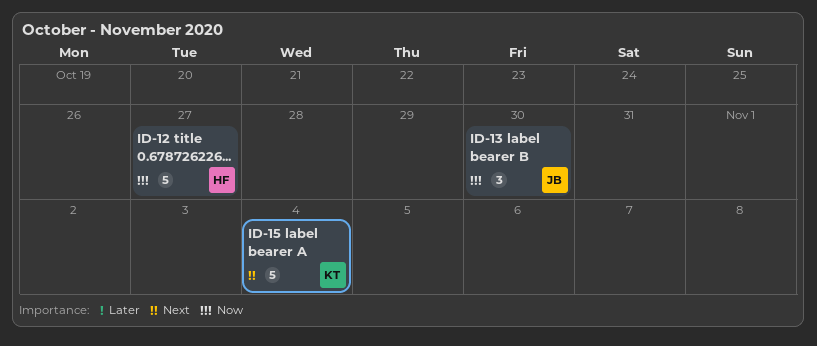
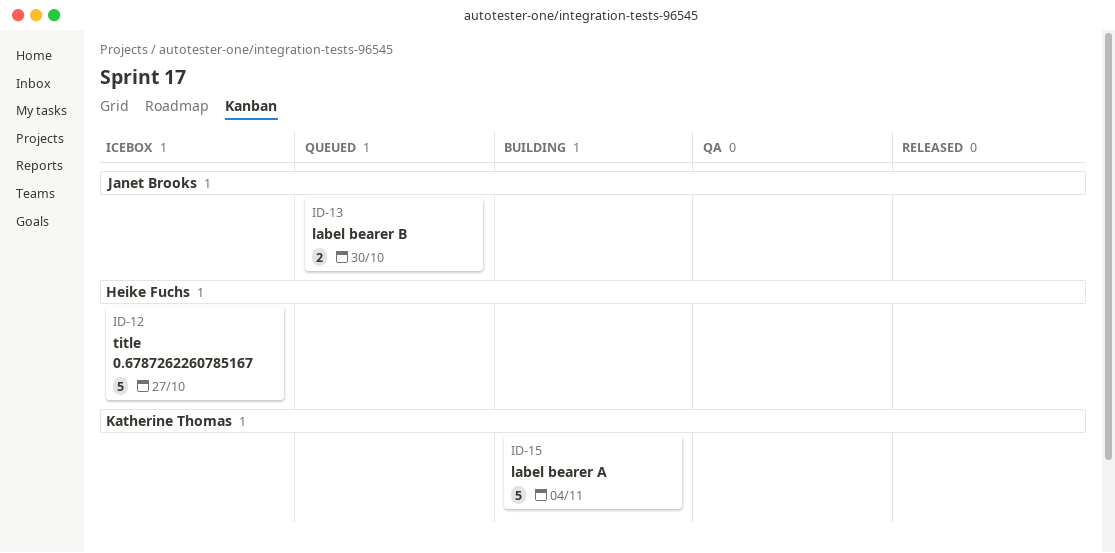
ID-13, estimate: 3 -> 2

